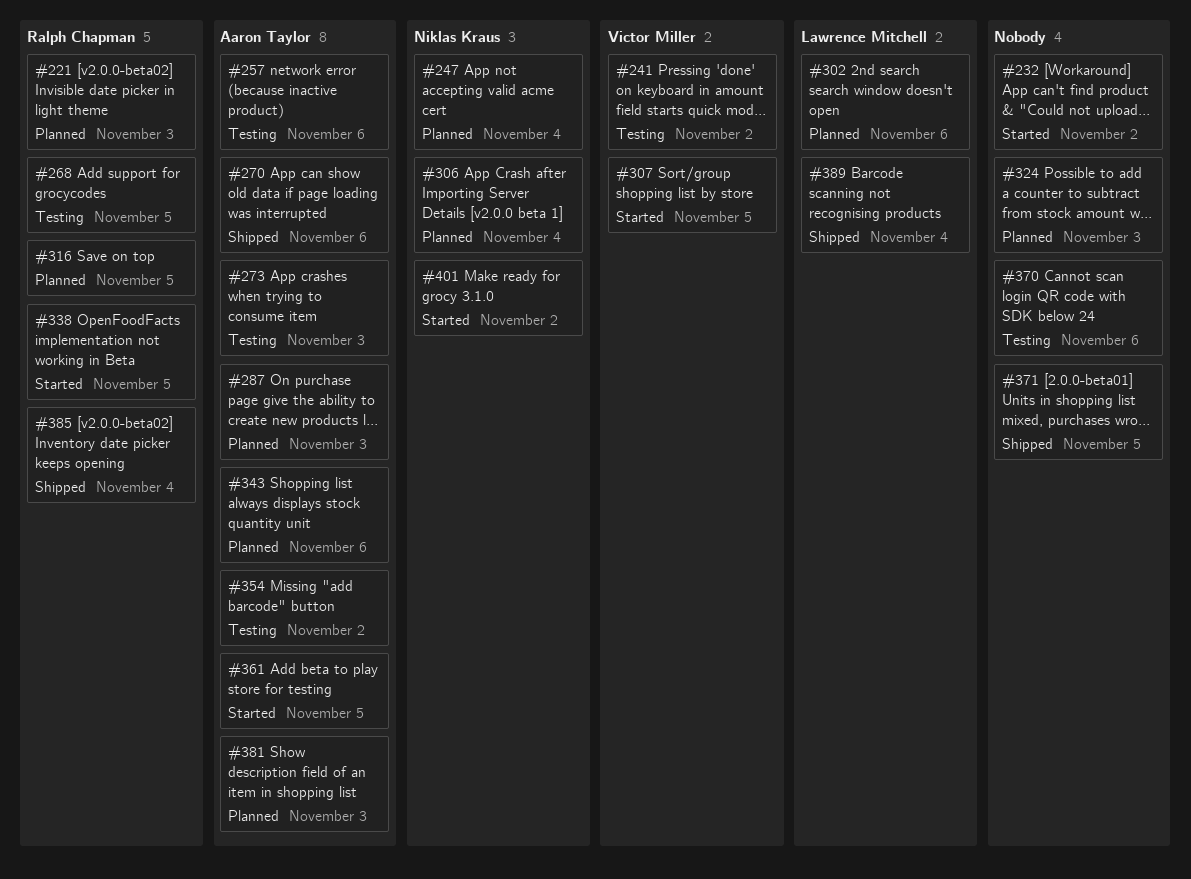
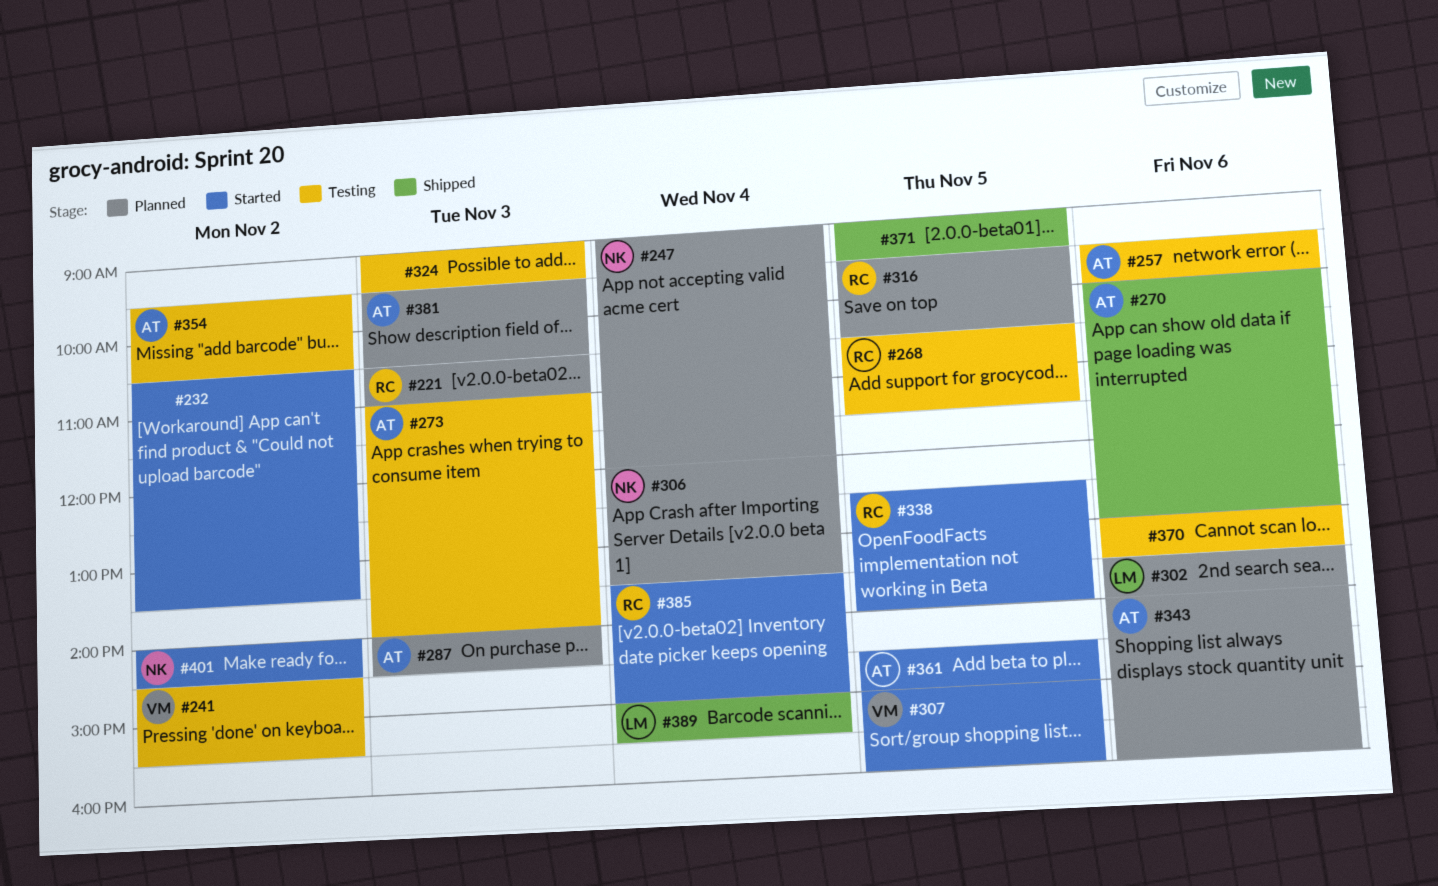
#324, status: Planned -> Testing
#385, status: Shipped -> Started

